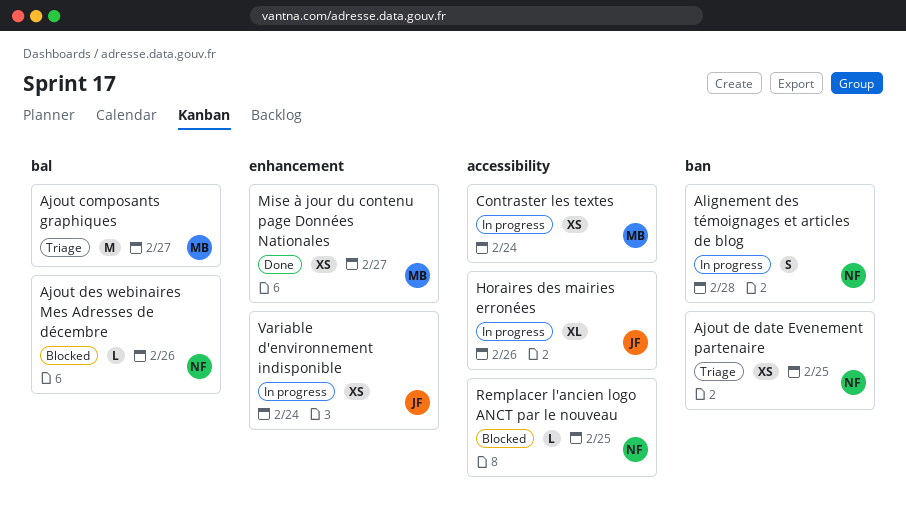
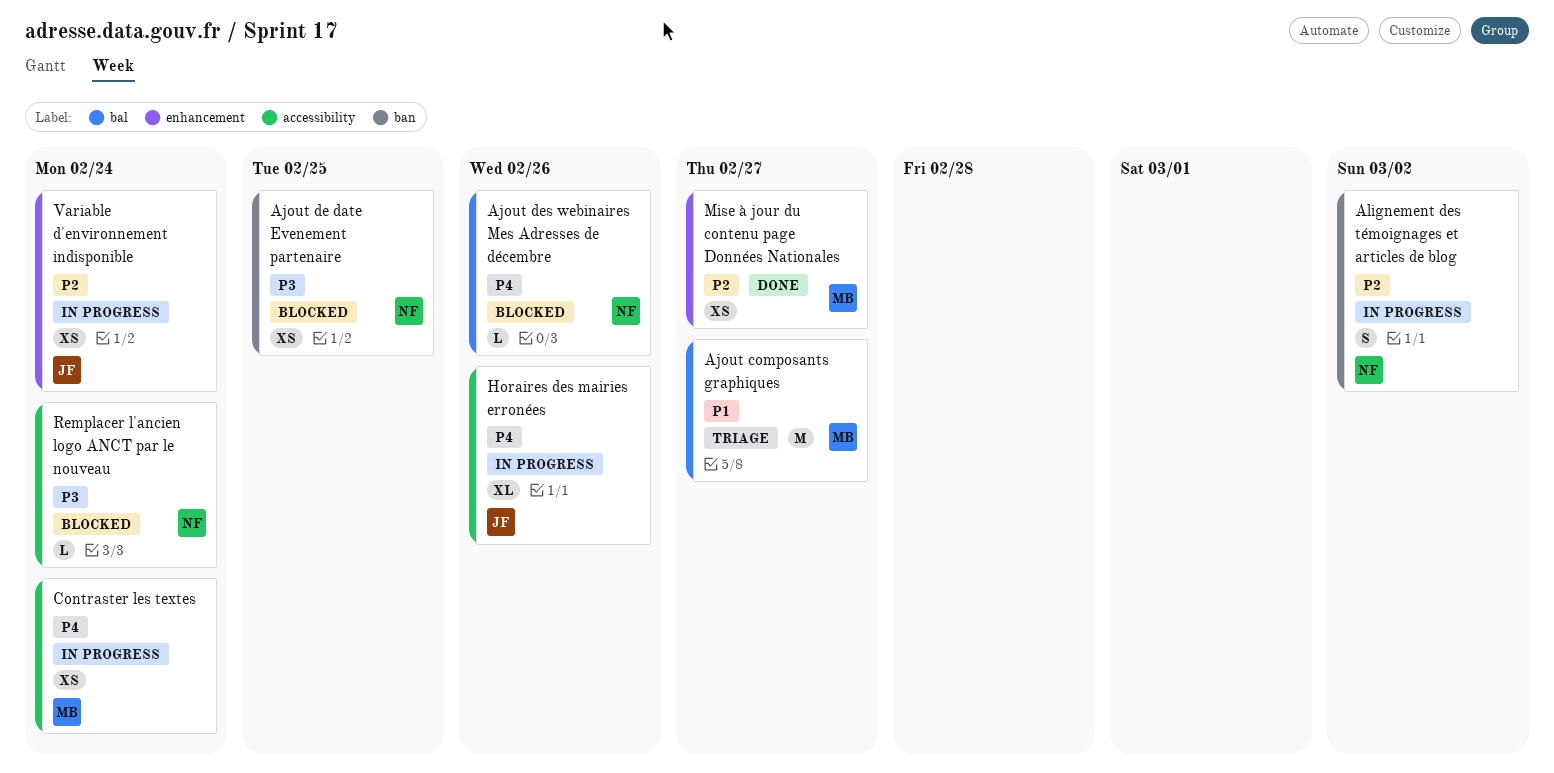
Ajout de date Evenement partenaire, status: Triage -> Blocked
Alignement des témoignages et articles de blog, due: Feb 28 -> Mar 2
Remplacer l'ancien logo ANCT par le nouveau, due: Feb 25 -> Feb 24

